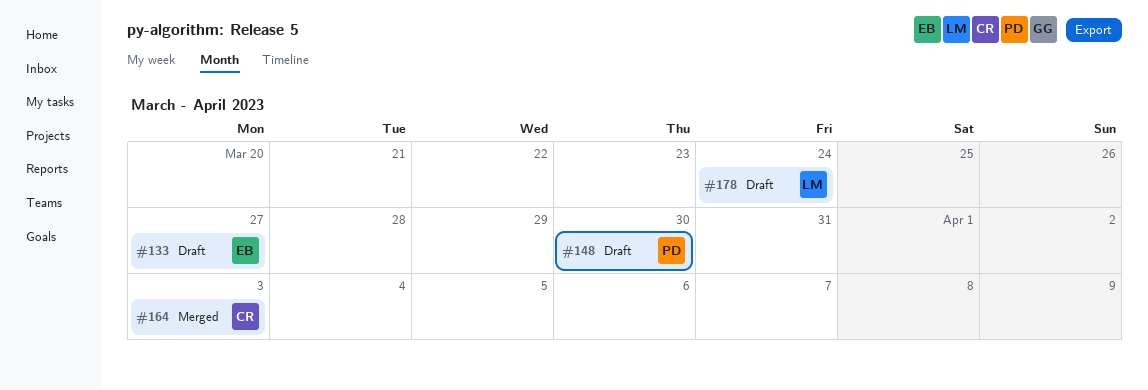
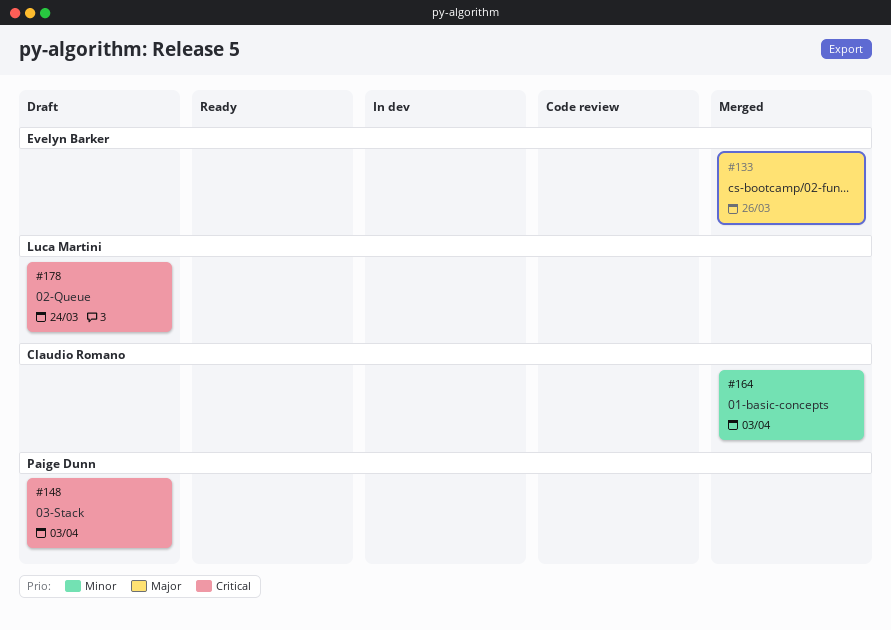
#133, status: Draft -> Merged
#133, due: Mar 27 -> Mar 26
#148, due: Mar 30 -> Apr 3

